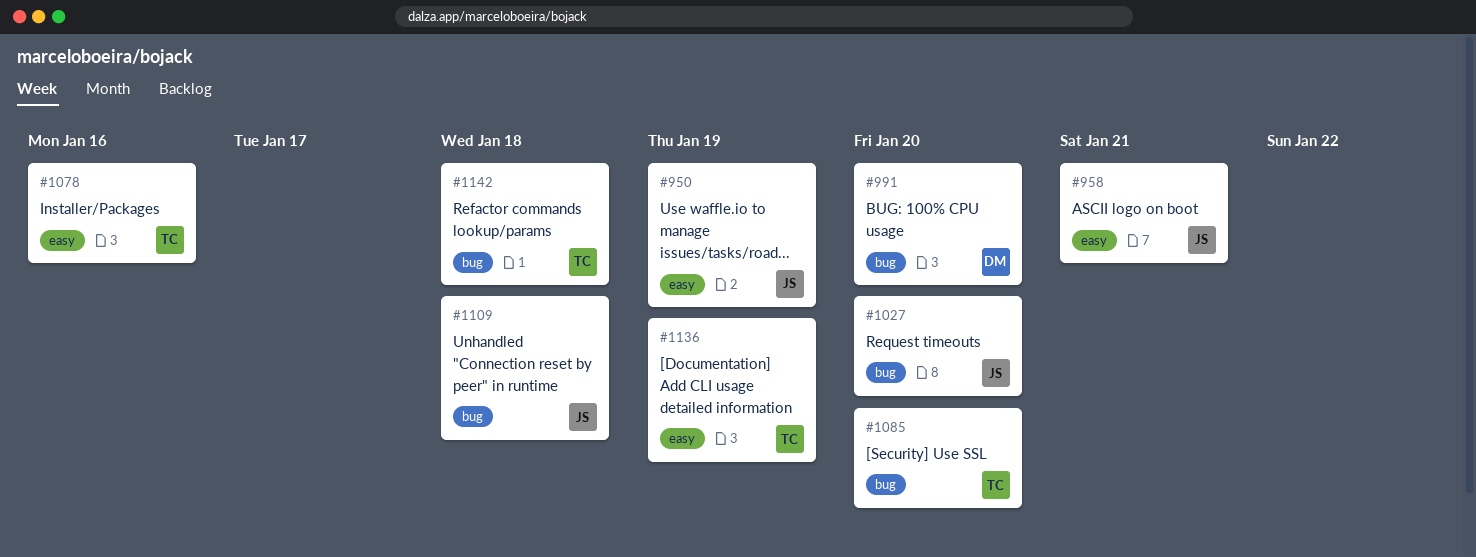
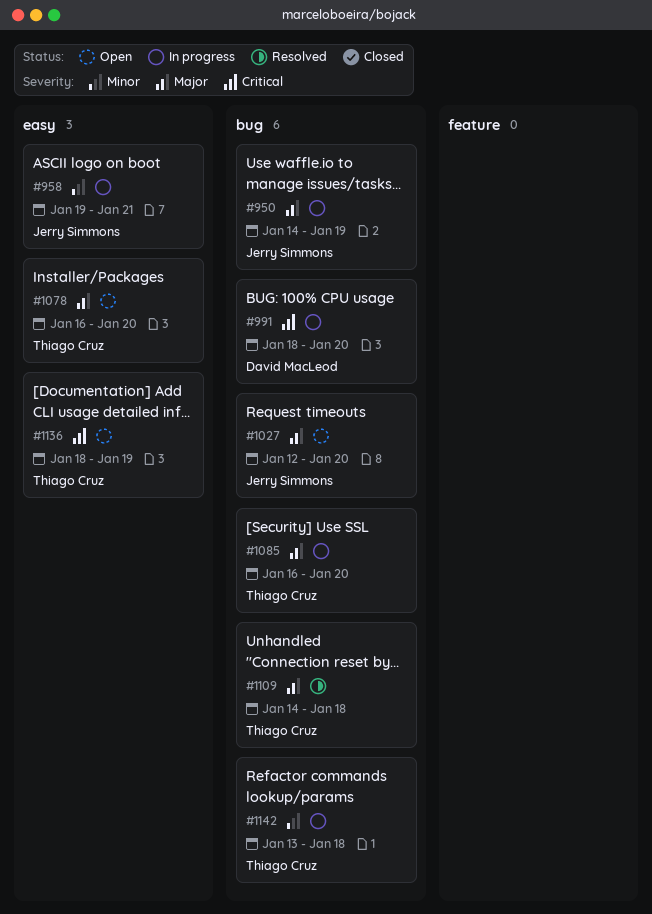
#950, label: easy -> bug
#1078, due: Jan 16 -> Jan 20
#1109, owner: Jerry Simmons -> Thiago Cruz

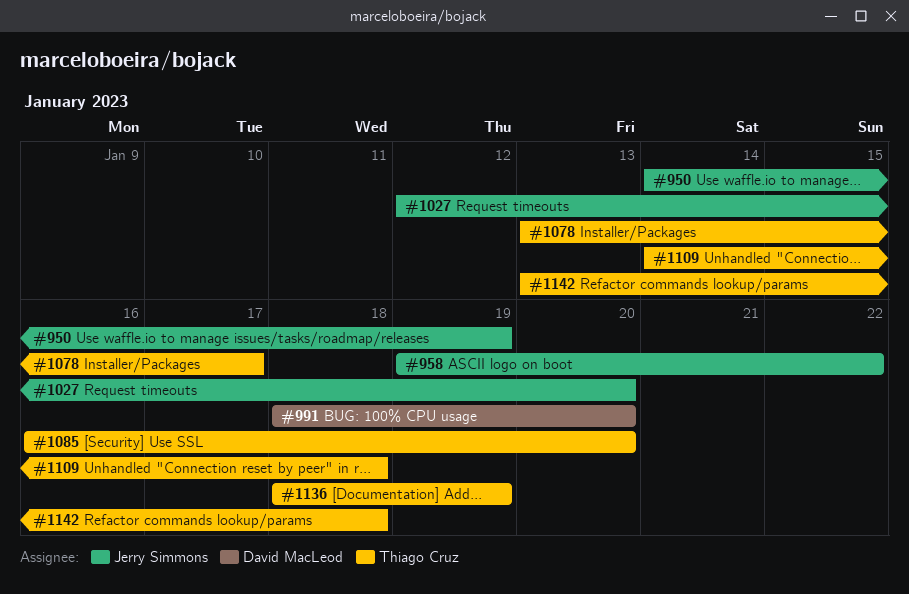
#958, due: Jan 21 -> Jan 22
#1078, start: Jan 16 -> Jan 13
#1078, due: Jan 20 -> Jan 17

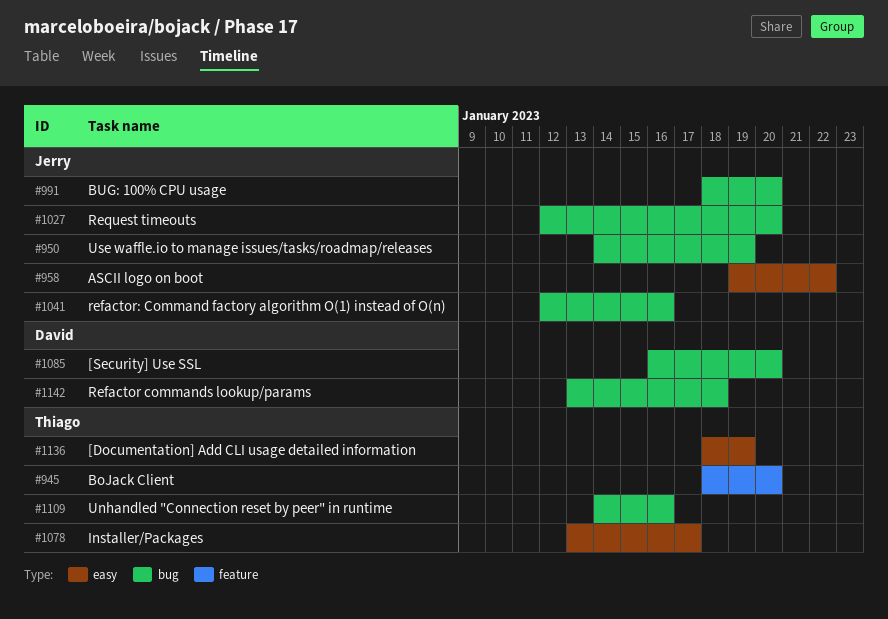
#945: none -> present
#991, owner: David MacLeod -> Jerry Simmons
#1041: none -> present
#1085, owner: Thiago Cruz -> David MacLeod
#1109, due: Jan 18 -> Jan 16
#1142, owner: Thiago Cruz -> David MacLeod

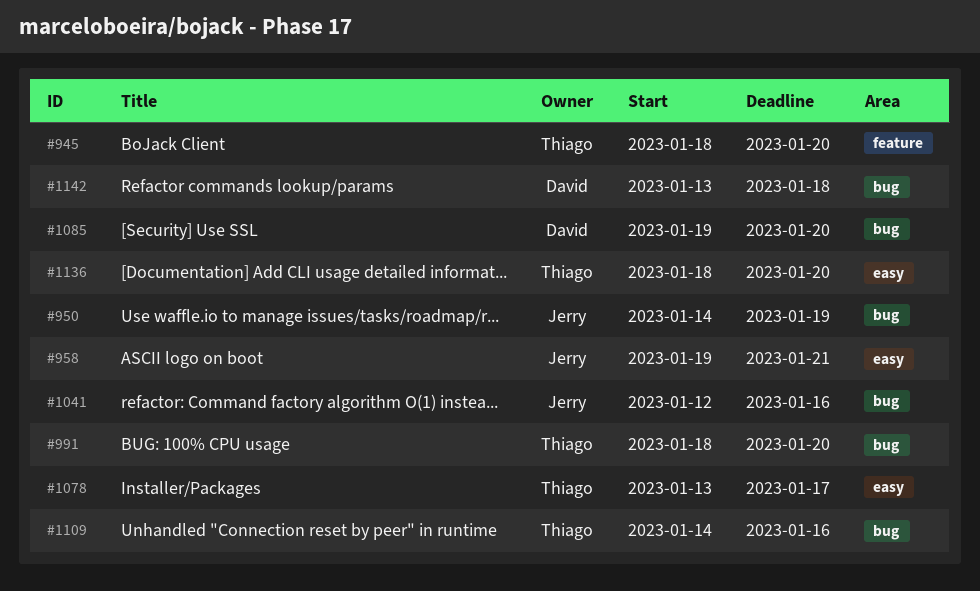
#958, due: Jan 22 -> Jan 21
#991, owner: Jerry -> Thiago
#1027: present -> none
#1085, start: Jan 16 -> Jan 19
#1136, due: Jan 19 -> Jan 20

